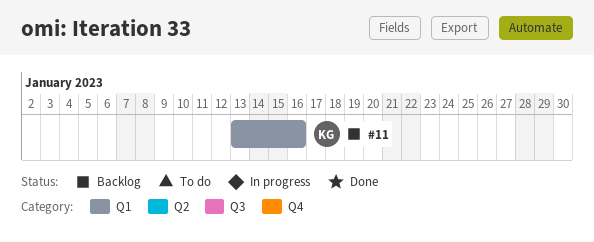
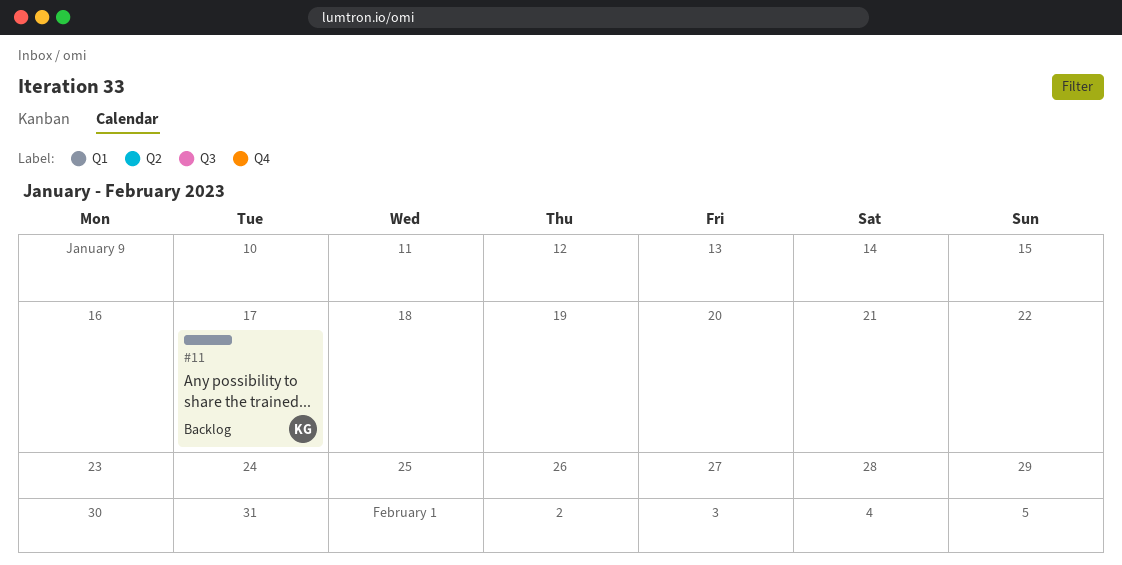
#11, due: Jan 16 -> Jan 17

